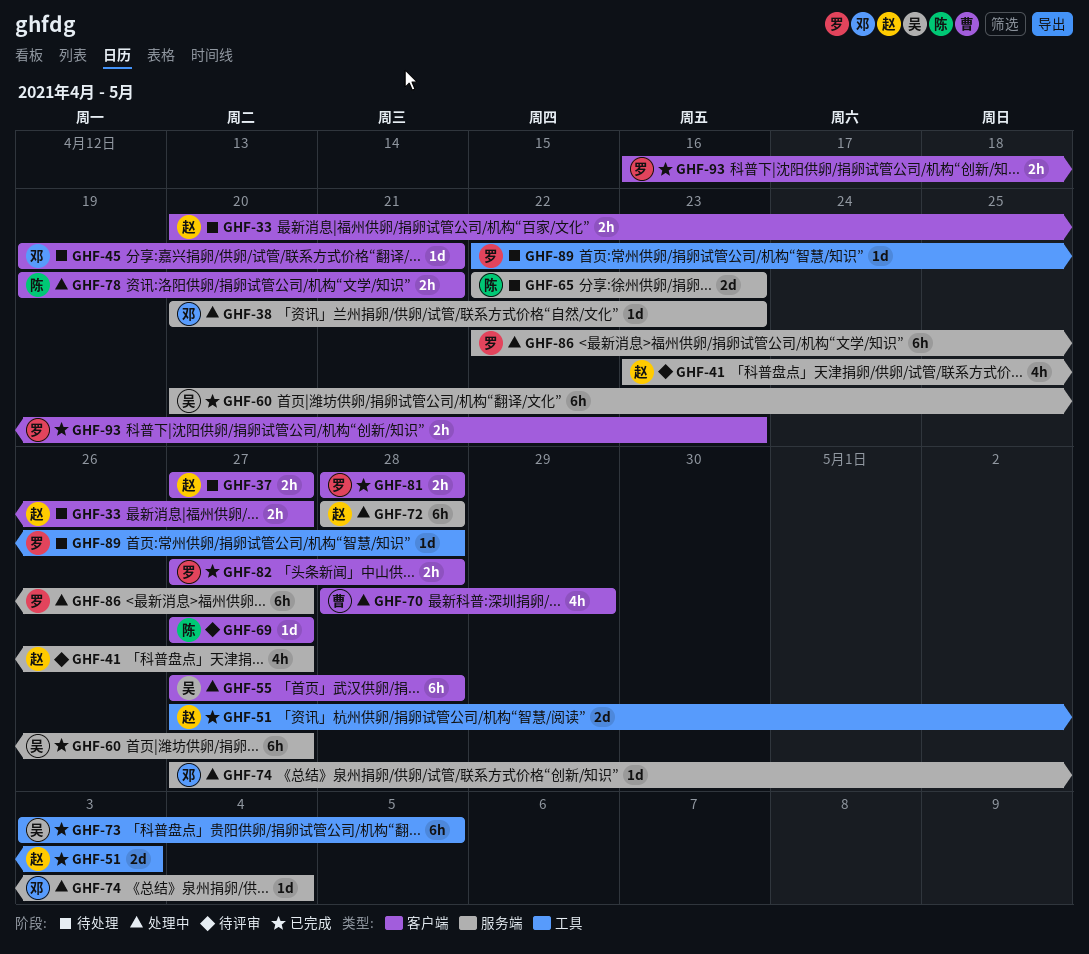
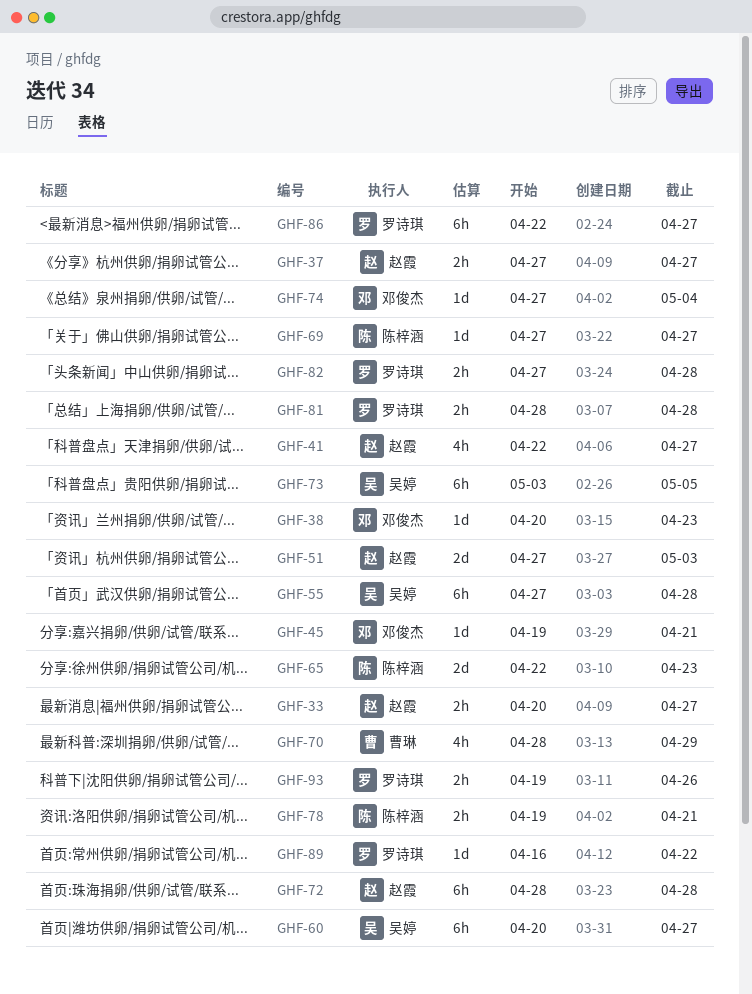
GHF-41, start: Apr 23 -> Apr 22
GHF-89, start: Apr 22 -> Apr 16
GHF-89, due: Apr 28 -> Apr 22
GHF-93, start: Apr 16 -> Apr 19
GHF-93, due: Apr 23 -> Apr 26

